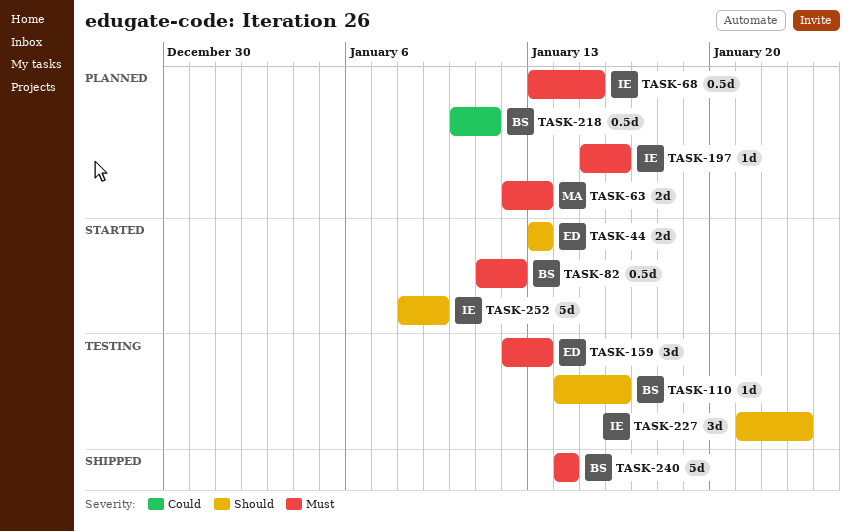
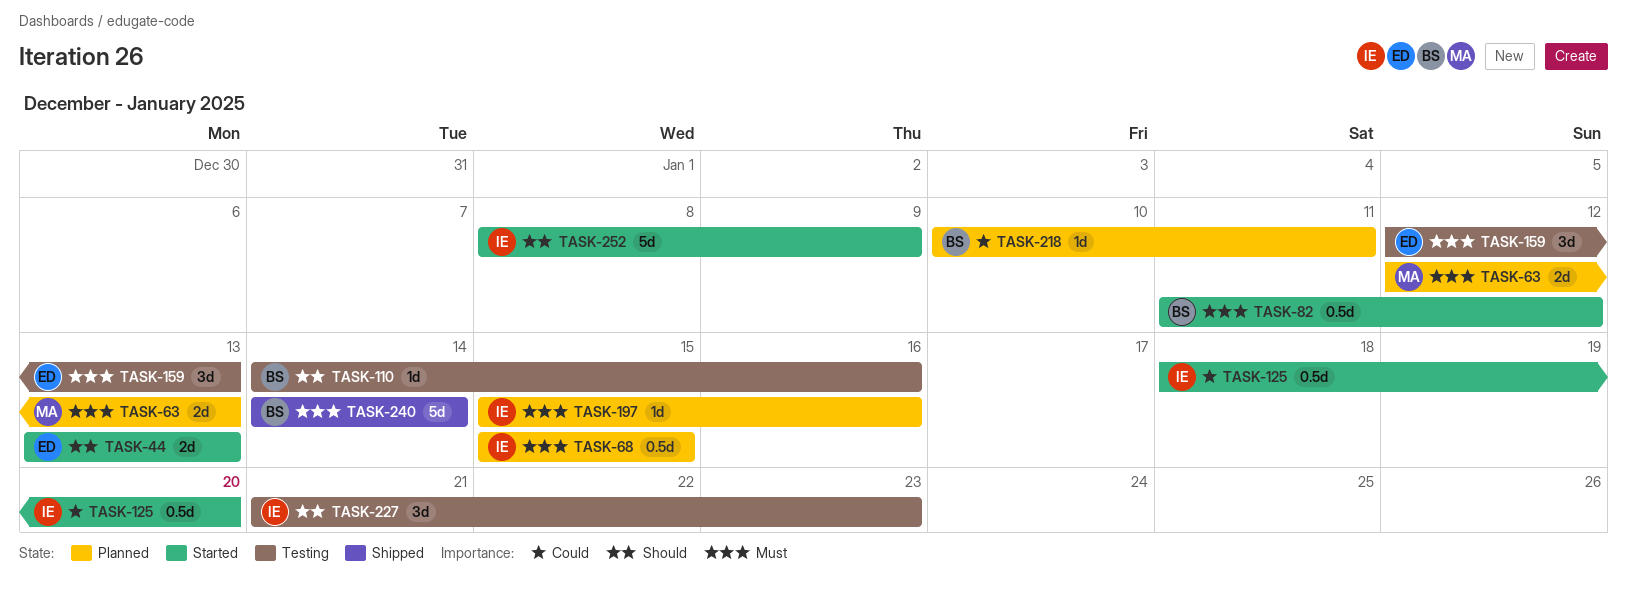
TASK-68, start: Jan 13 -> Jan 15
TASK-125: none -> present
TASK-218, estimate: 0.5d -> 1d

